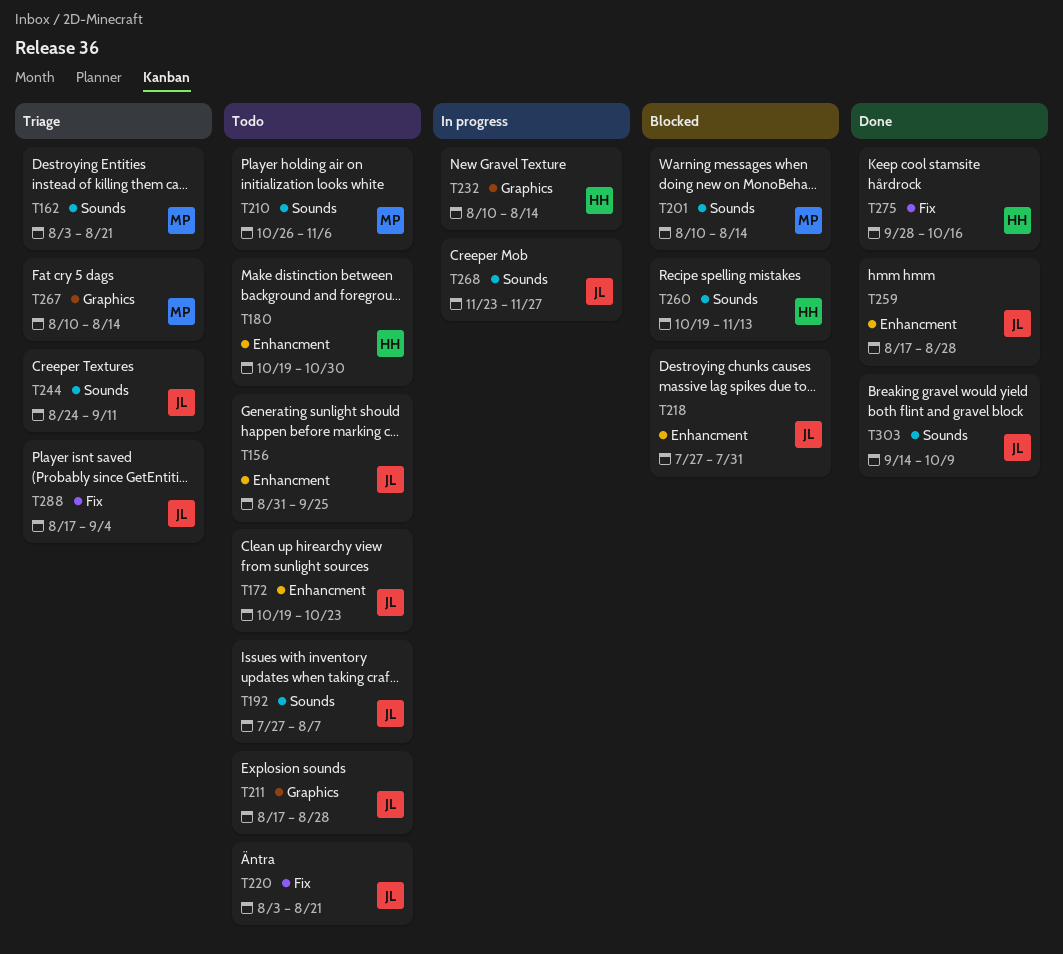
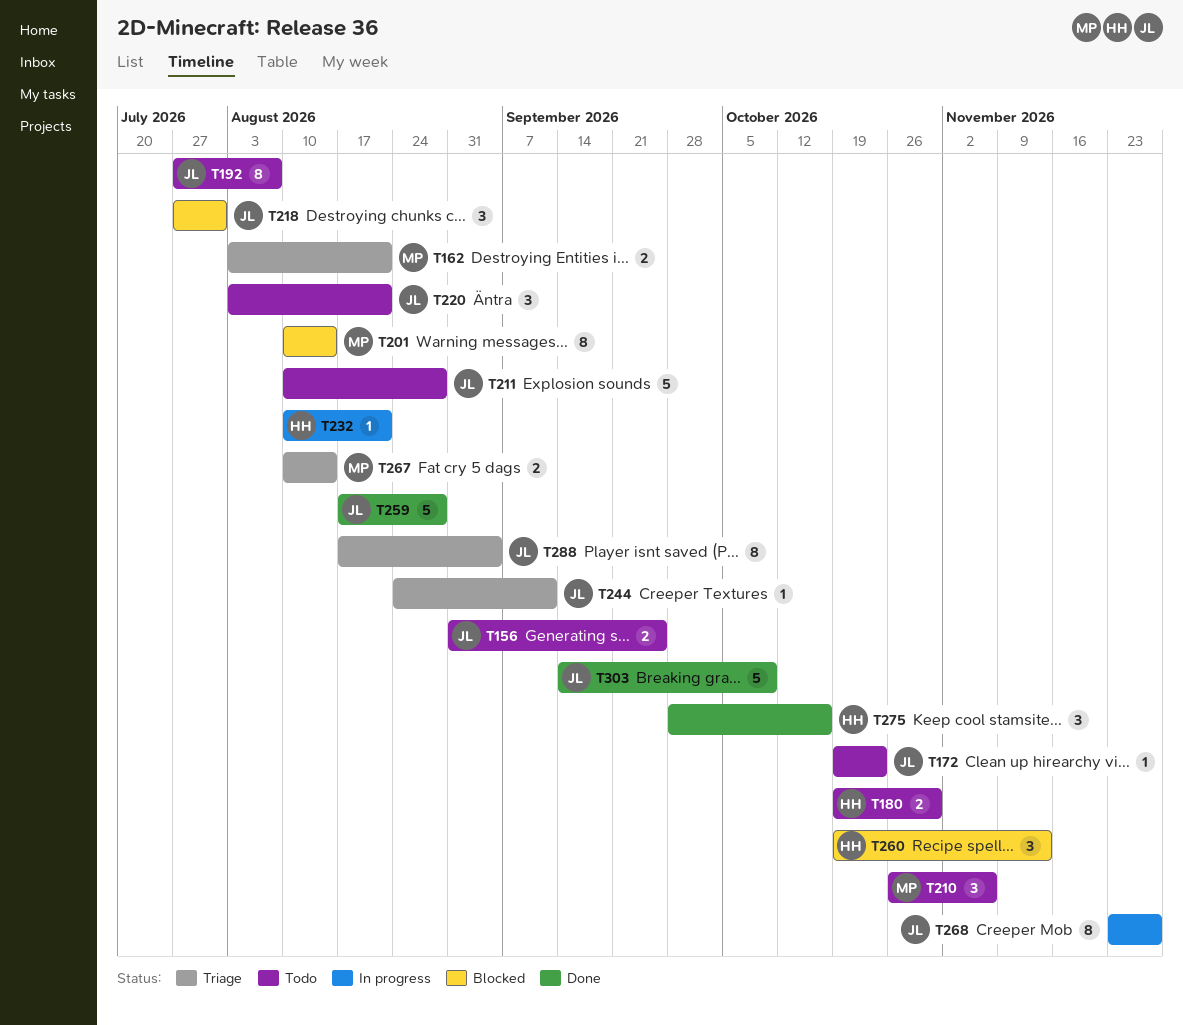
T211, start: Aug 17 -> Aug 10
T232, due: Aug 14 -> Aug 21

